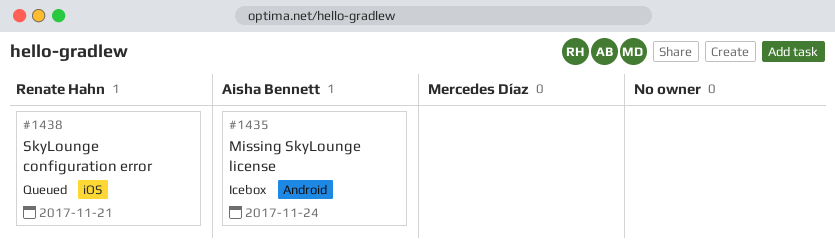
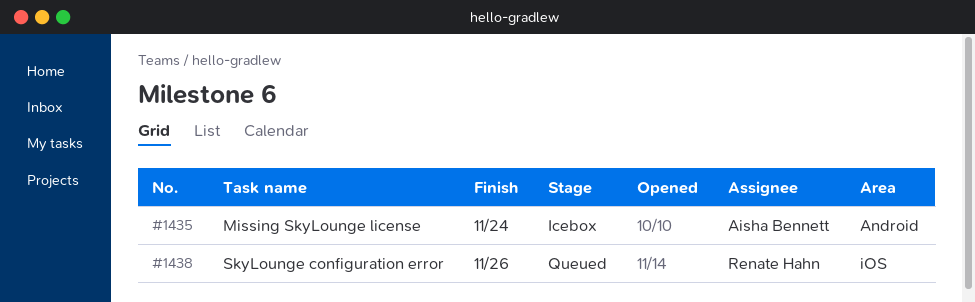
#1438, due: Nov 21 -> Nov 26

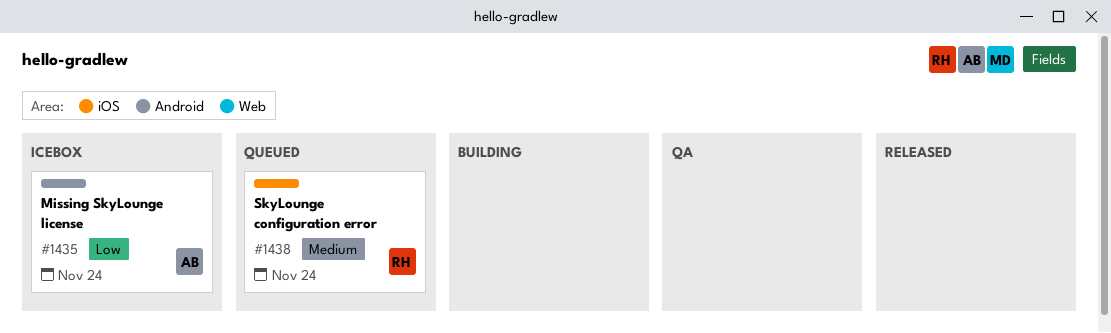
#1438, due: Nov 26 -> Nov 24

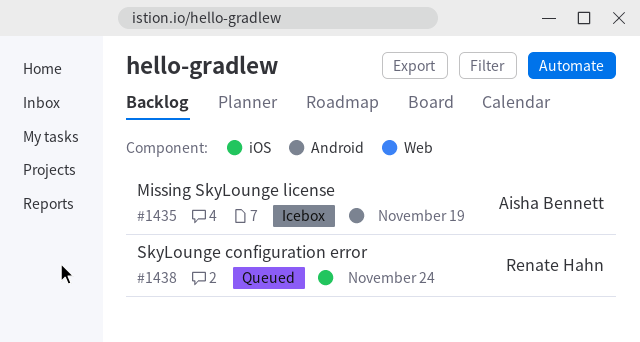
#1435, due: Nov 24 -> Nov 19

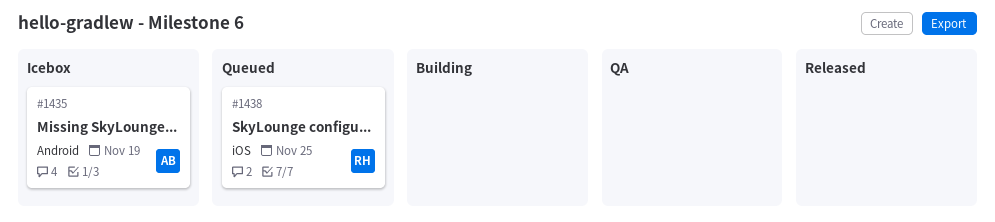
#1438, due: Nov 24 -> Nov 25

